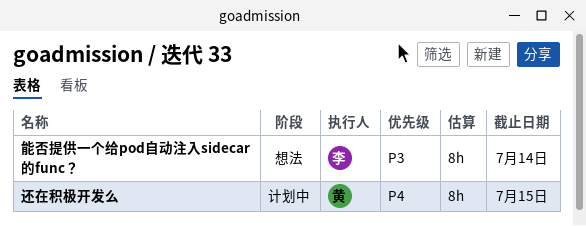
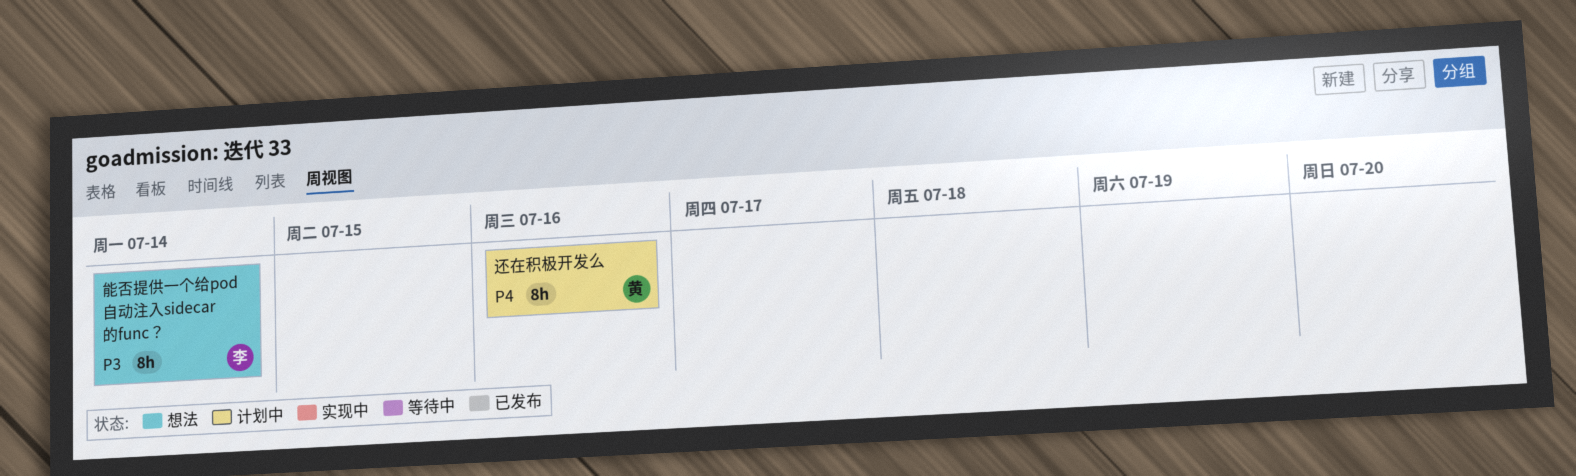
还在积极开发么, due: Jul 15 -> Jul 16

